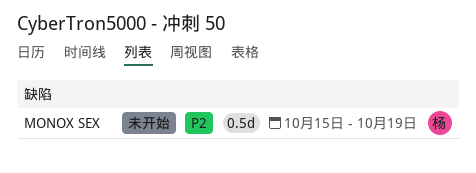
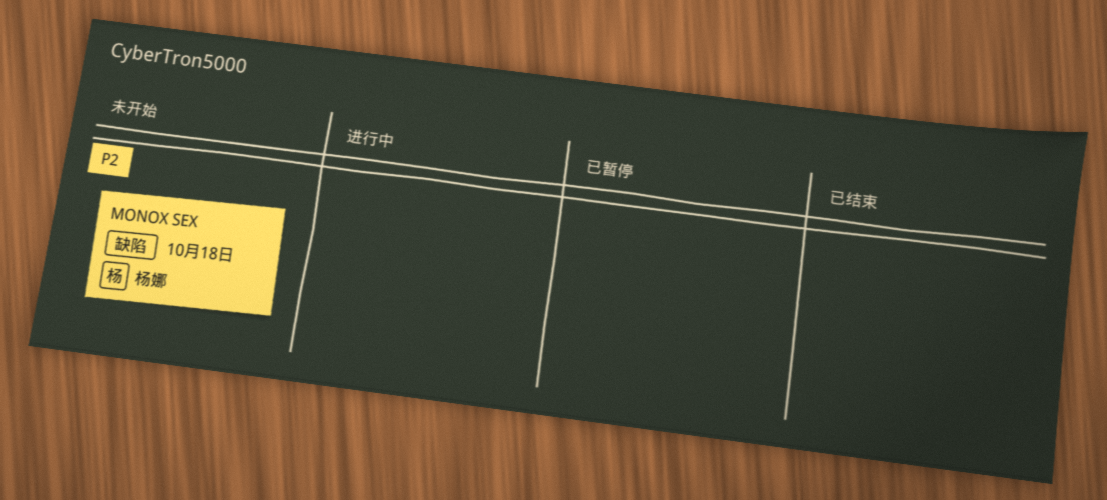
MONOX SEX, due: Oct 19 -> Oct 18

